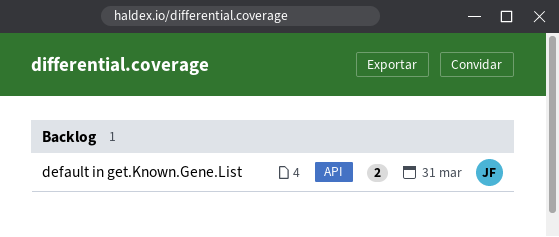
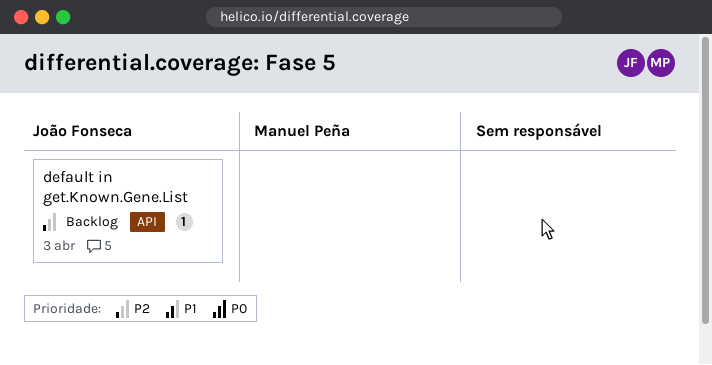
default in get.Known.Gene.List, estimate: 2 -> 1
default in get.Known.Gene.List, due: Mar 31 -> Apr 3

